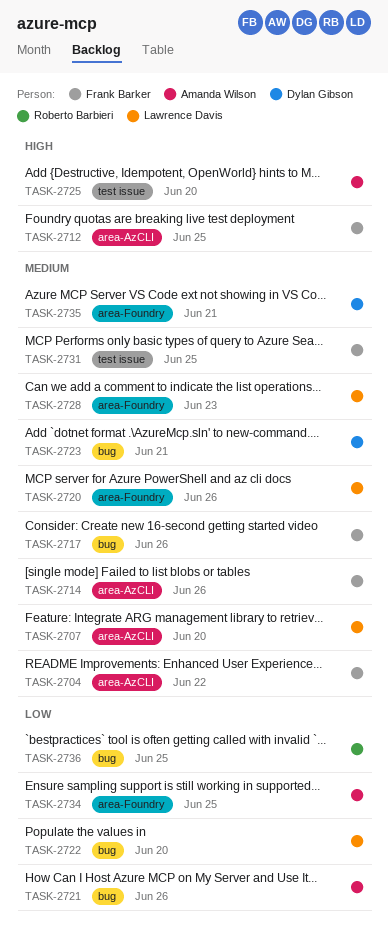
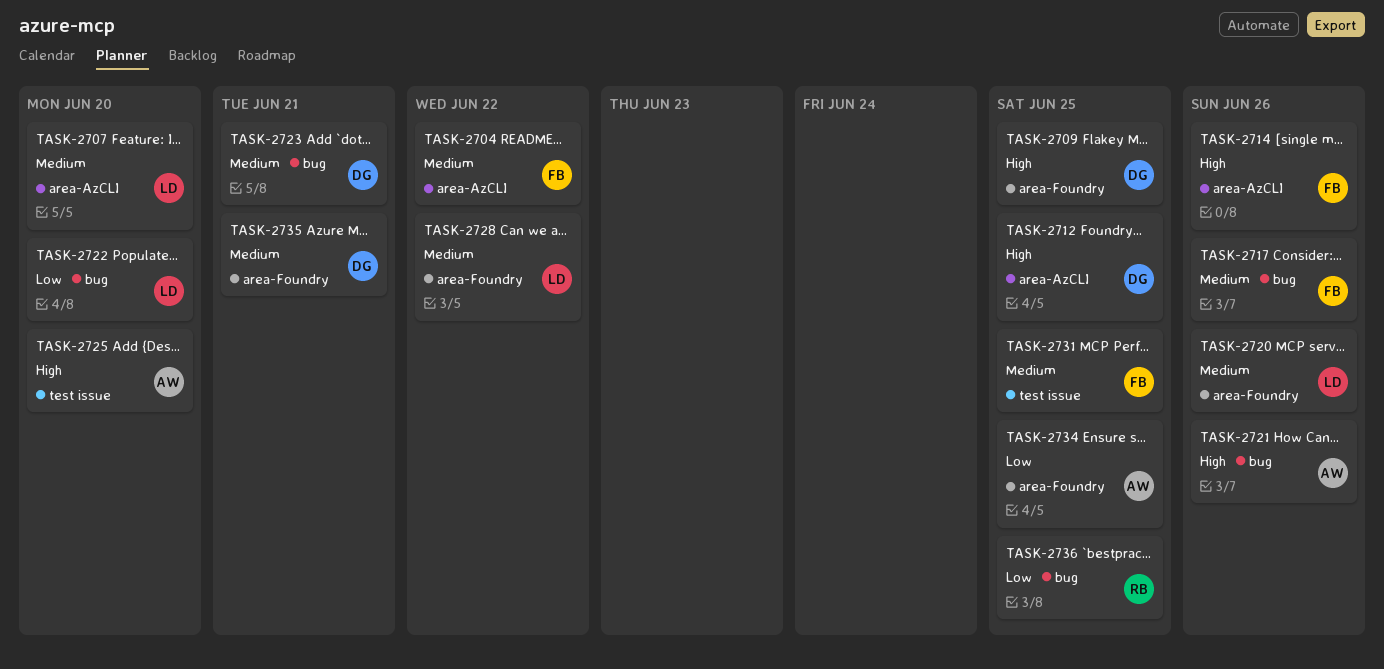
TASK-2709: none -> present
TASK-2712, owner: Frank Barker -> Dylan Gibson
TASK-2714, priority: Medium -> High
TASK-2721, priority: Low -> High
TASK-2728, due: Jun 23 -> Jun 22

